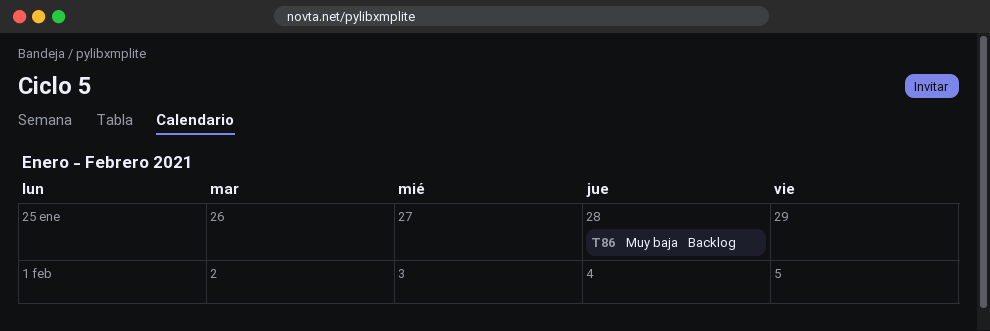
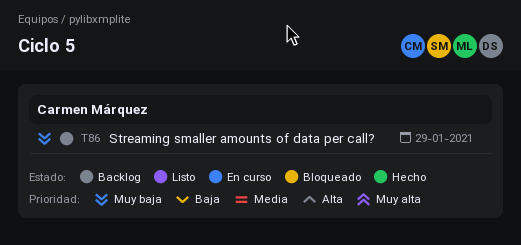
T86, due: Jan 28 -> Jan 29

